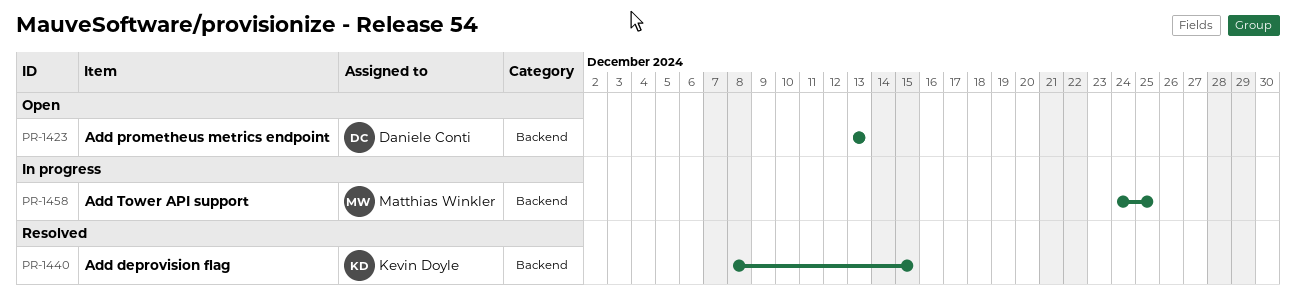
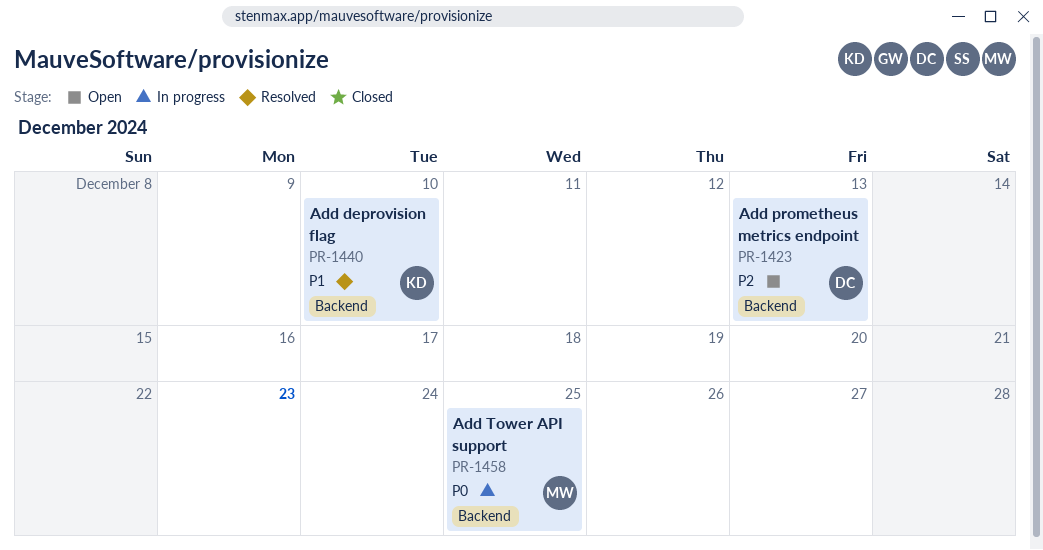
PR-1440, due: Dec 15 -> Dec 10

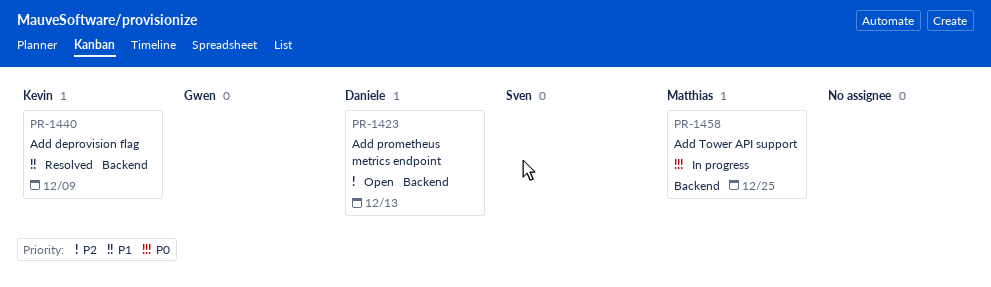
PR-1440, due: Dec 10 -> Dec 9

